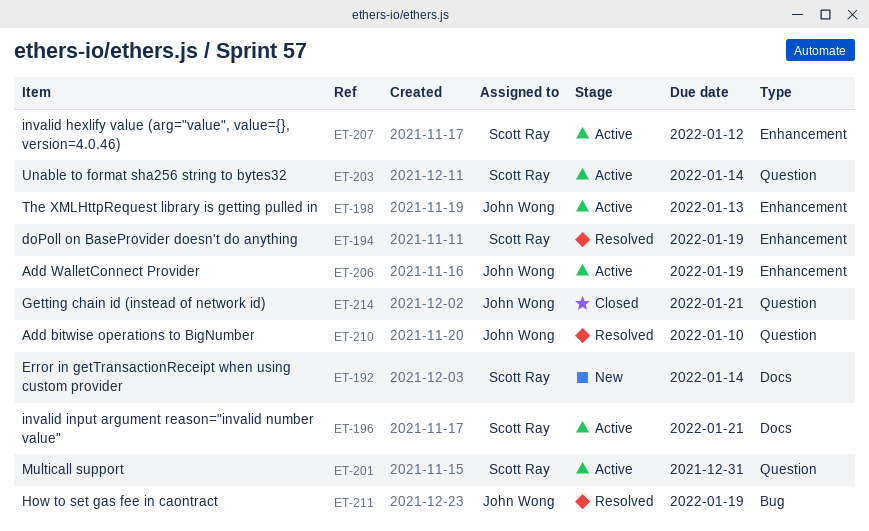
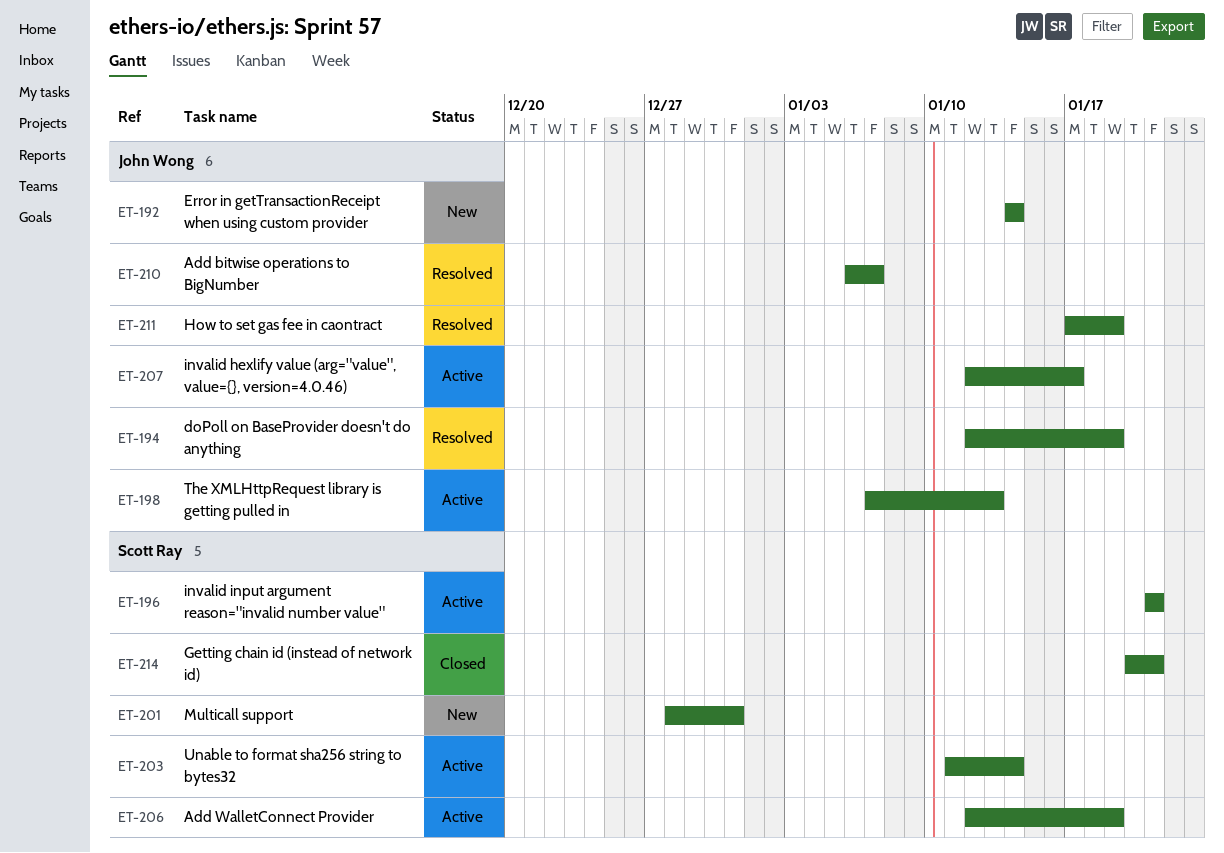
ET-192, owner: Scott Ray -> John Wong
ET-194, owner: Scott Ray -> John Wong
ET-201, status: Active -> New
ET-206, owner: John Wong -> Scott Ray
ET-207, owner: Scott Ray -> John Wong
ET-207, due: Jan 12 -> Jan 17
ET-210, due: Jan 10 -> Jan 7
ET-214, owner: John Wong -> Scott Ray

